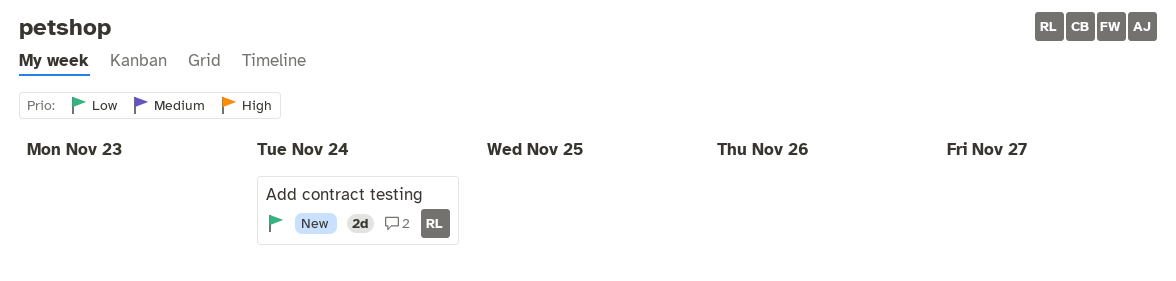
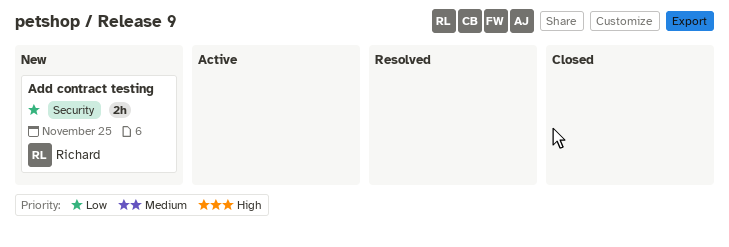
Add contract testing, estimate: 2d -> 2h
Add contract testing, due: Nov 24 -> Nov 25

